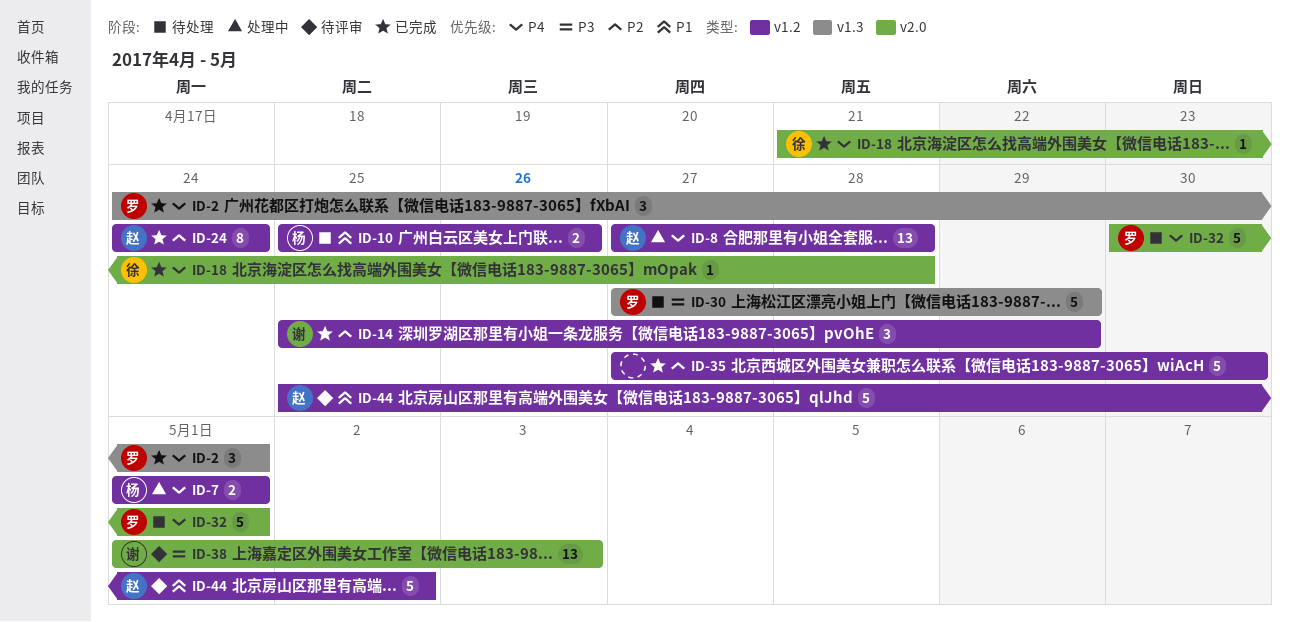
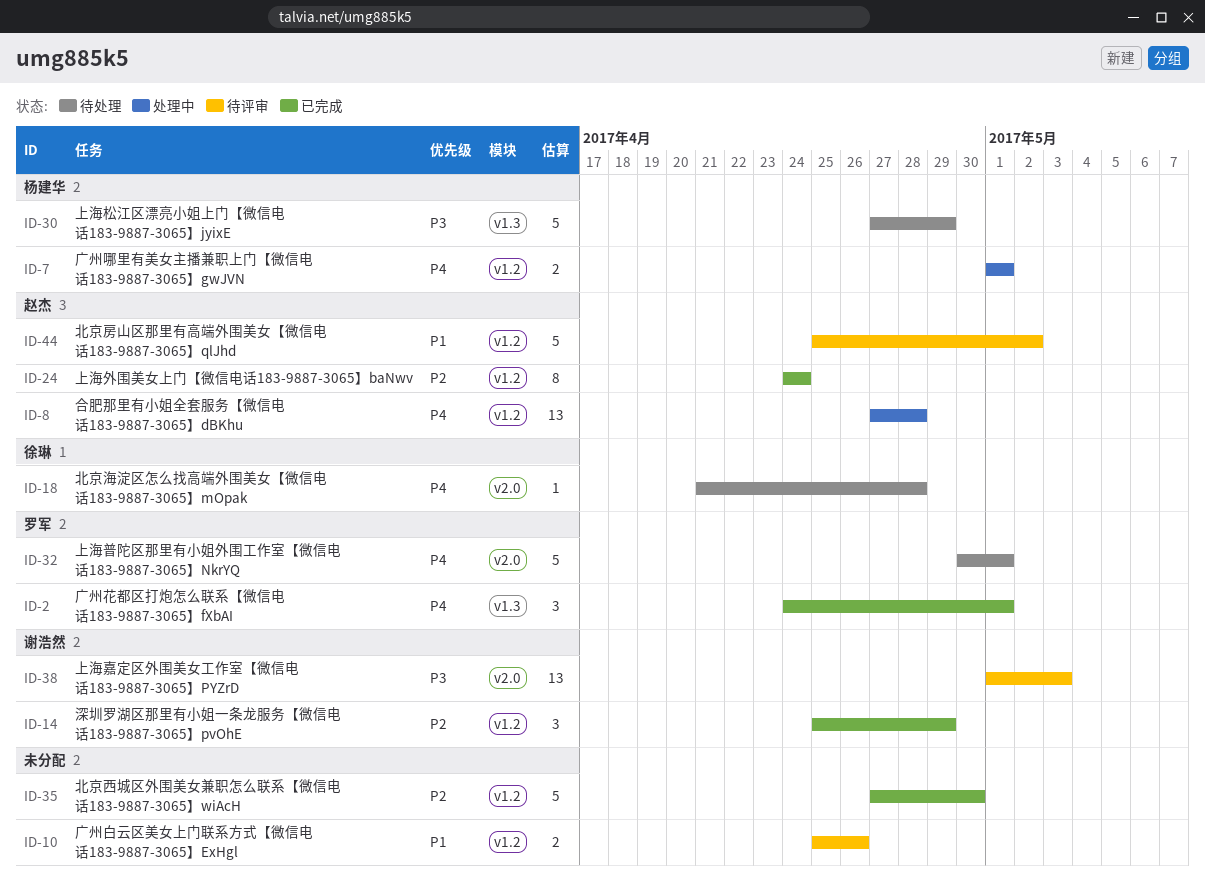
ID-10, status: 待处理 -> 待评审
ID-10, owner: 杨建华 -> none
ID-18, status: 已完成 -> 待处理
ID-30, owner: 罗军 -> 杨建华

